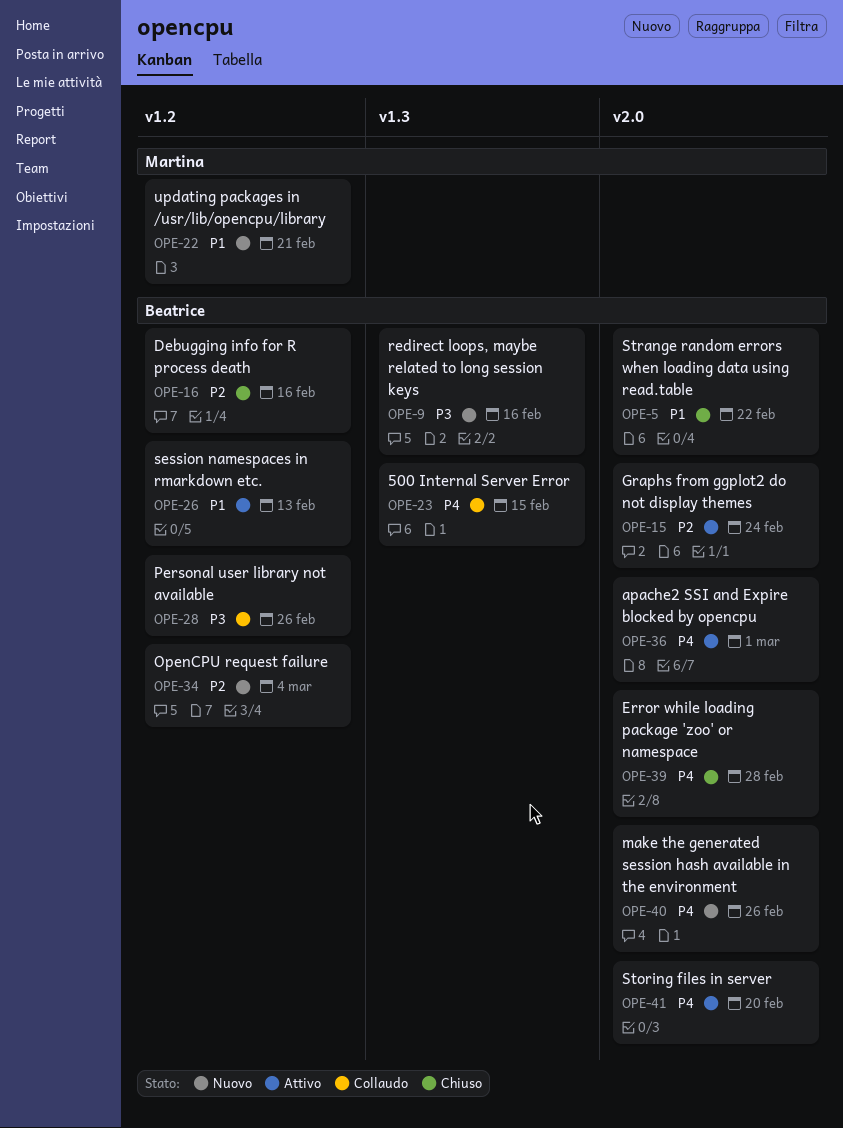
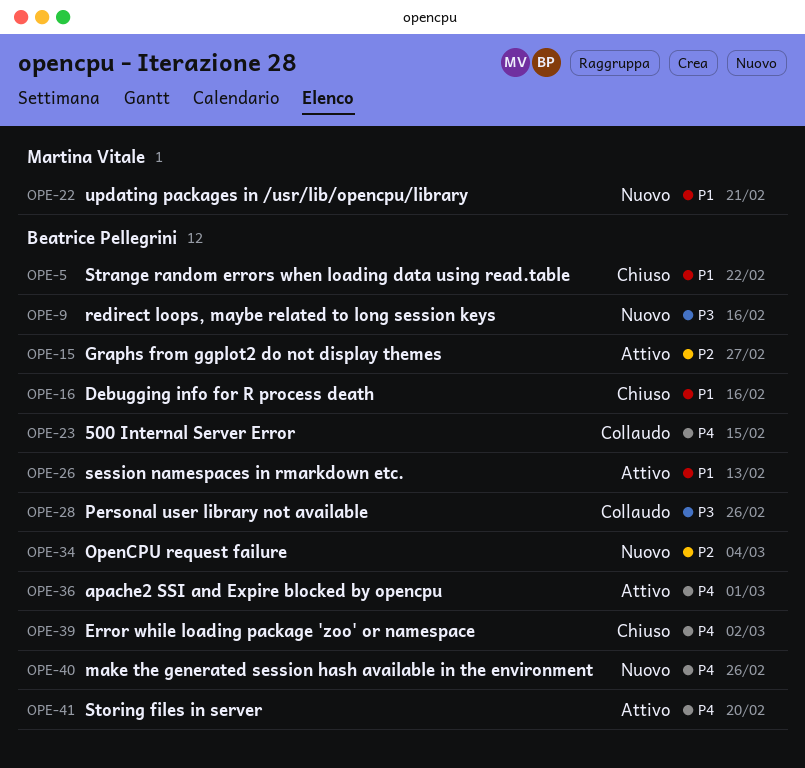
OPE-15, due: Feb 24 -> Feb 27
OPE-16, priority: P2 -> P1
OPE-39, due: Feb 28 -> Mar 2

